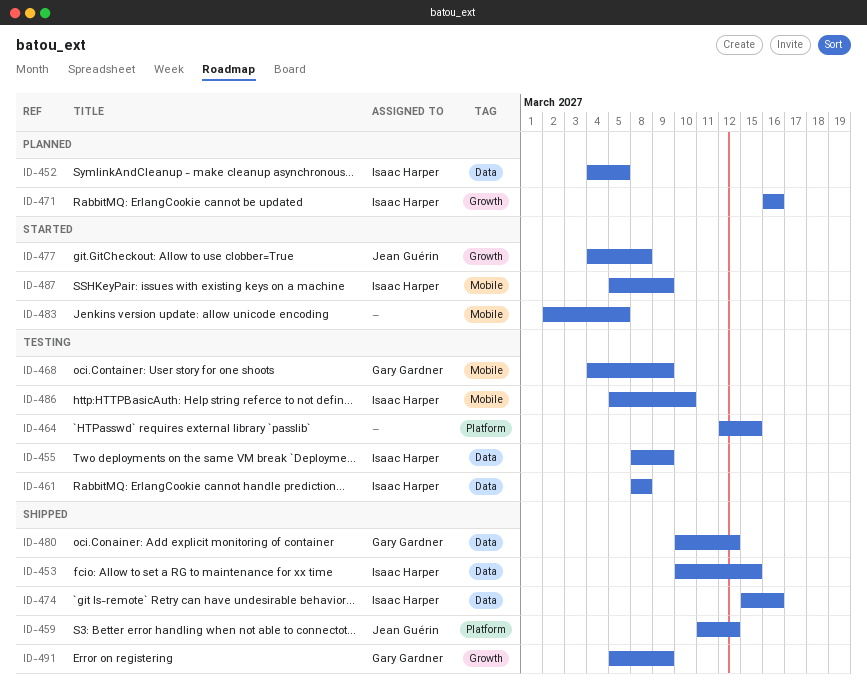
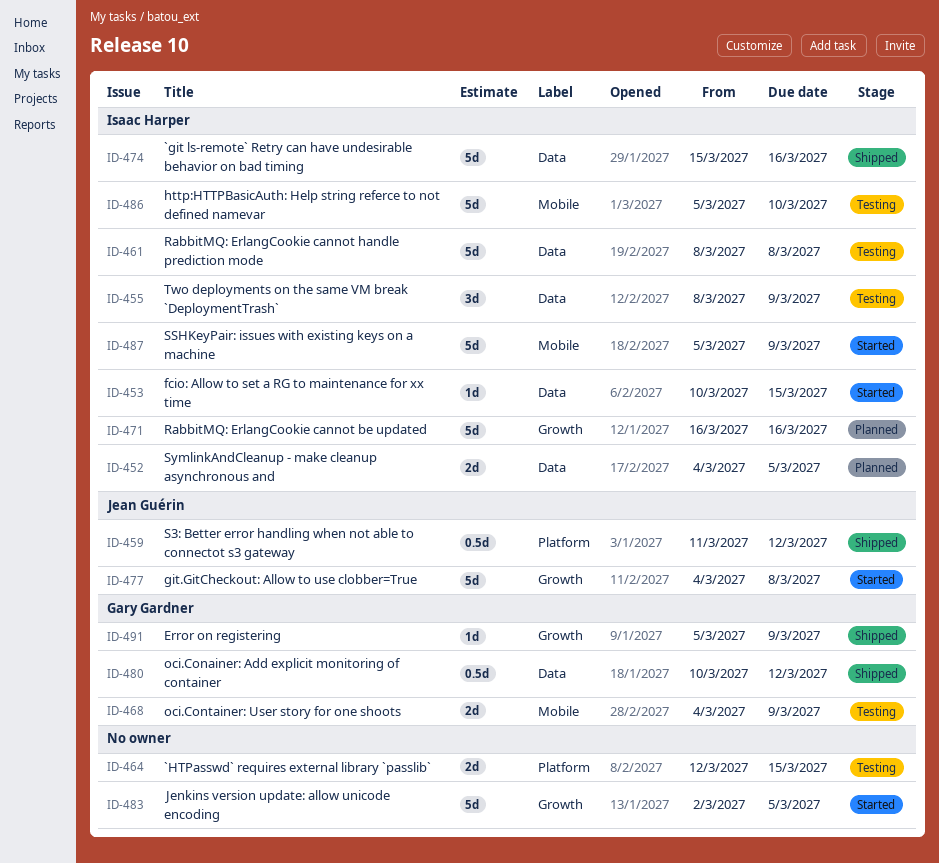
ID-453, status: Shipped -> Started
ID-483, label: Mobile -> Growth

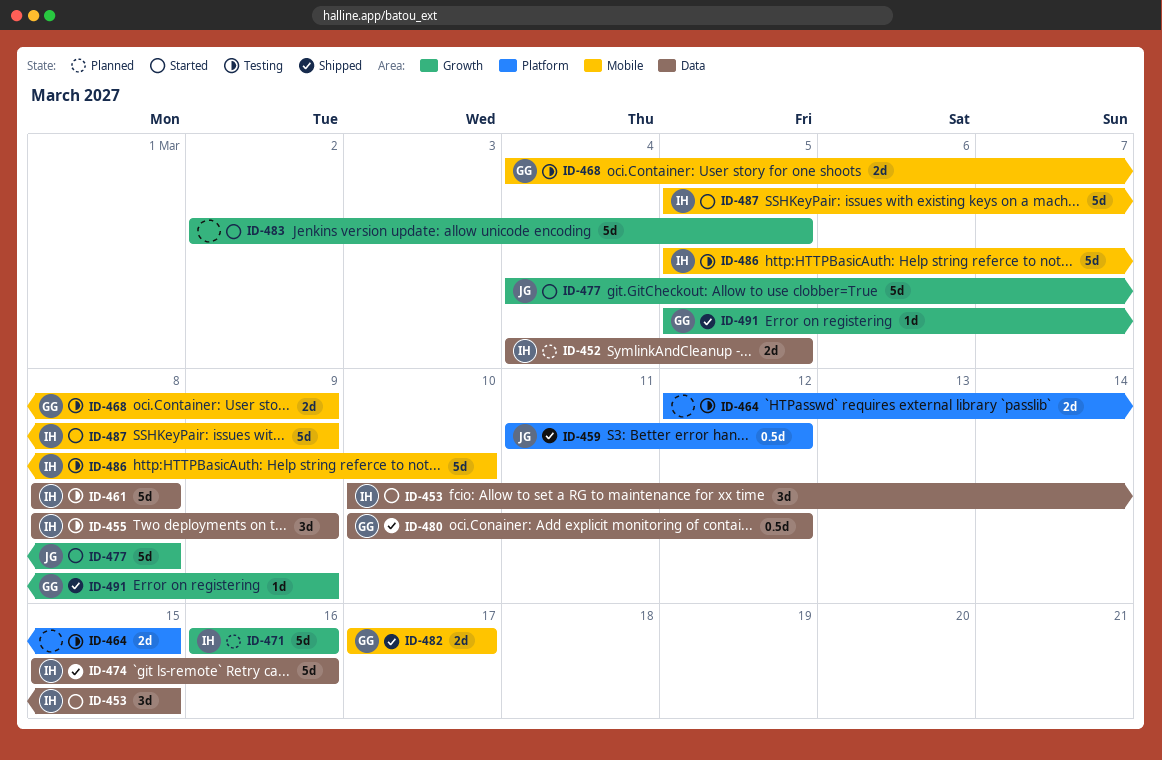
ID-453, estimate: 1d -> 3d
ID-482: none -> present

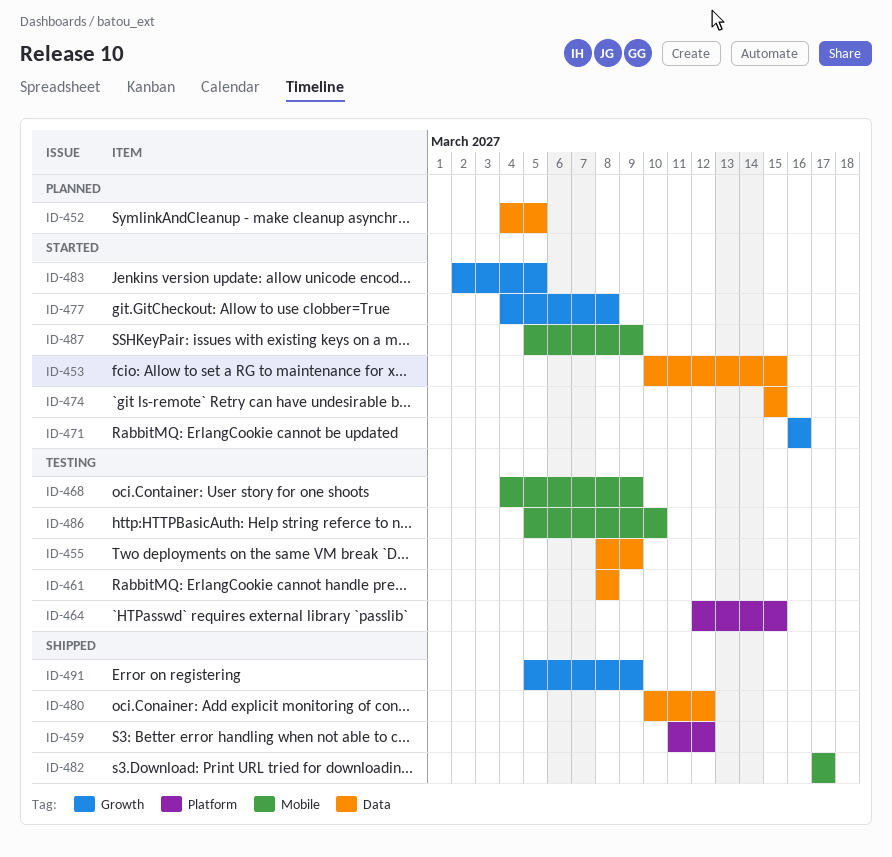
ID-471, status: Planned -> Started
ID-474, status: Shipped -> Started
ID-474, due: Mar 16 -> Mar 15

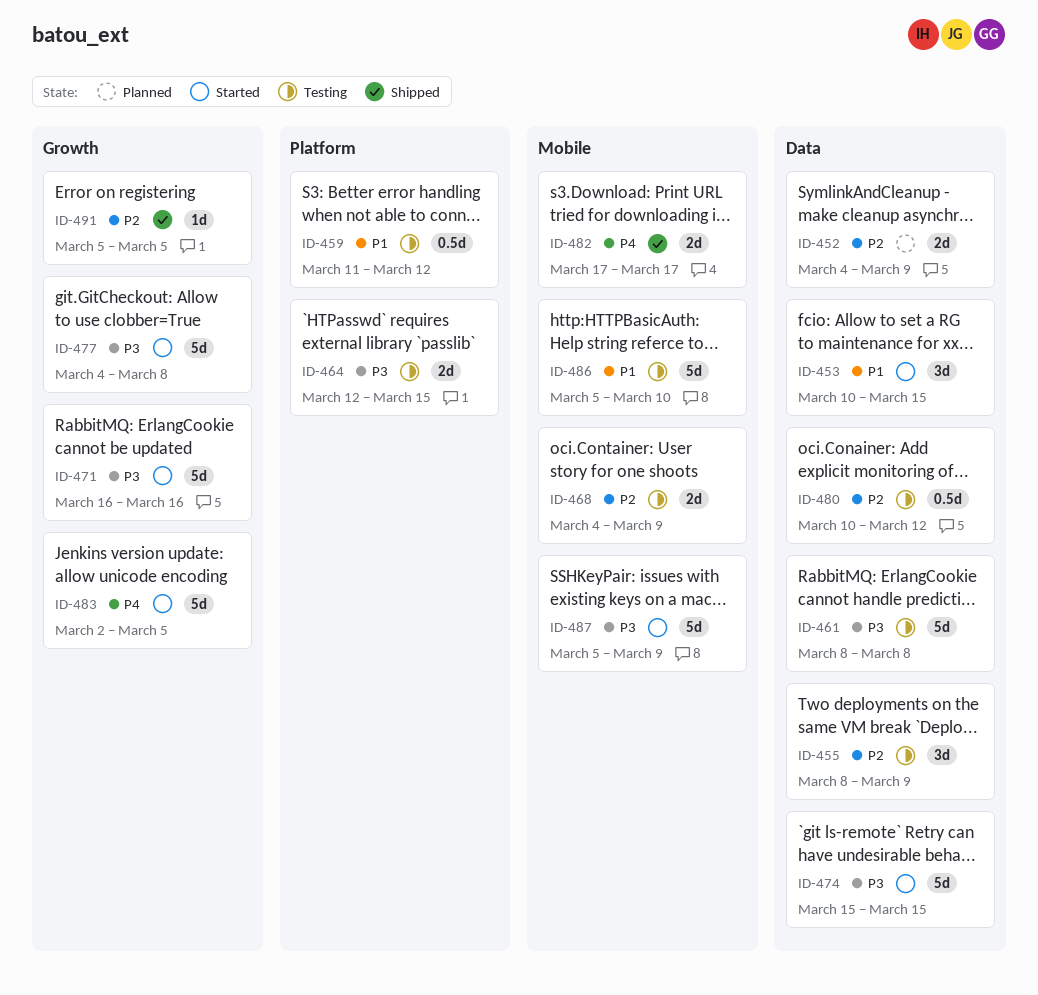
ID-452, due: Mar 5 -> Mar 9
ID-459, status: Shipped -> Testing
ID-480, status: Shipped -> Testing
ID-491, due: Mar 9 -> Mar 5

